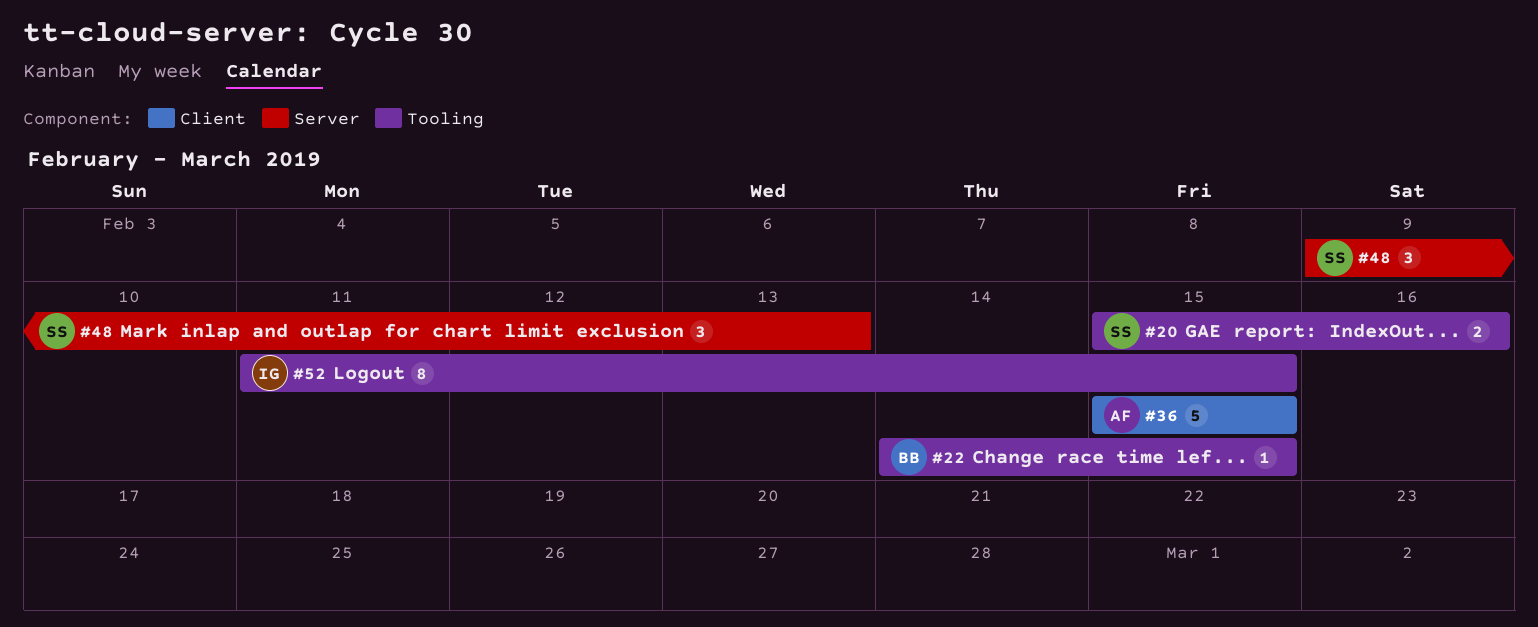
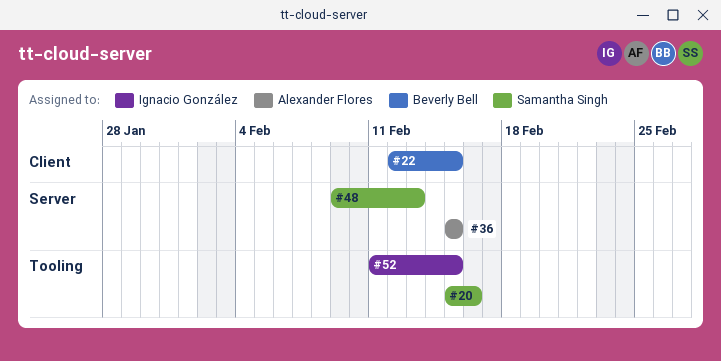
#22, label: Tooling -> Client
#22, start: Feb 14 -> Feb 12
#36, label: Client -> Server

